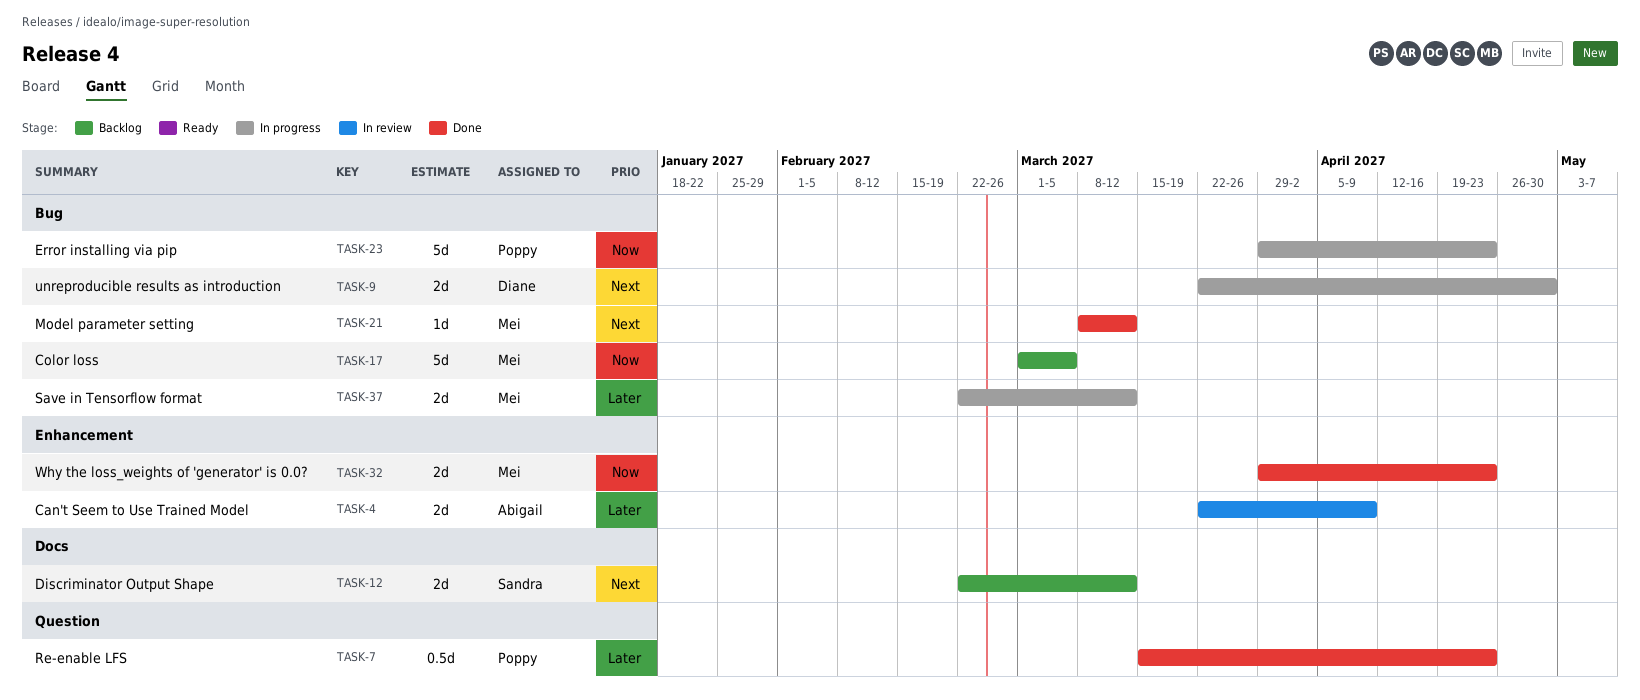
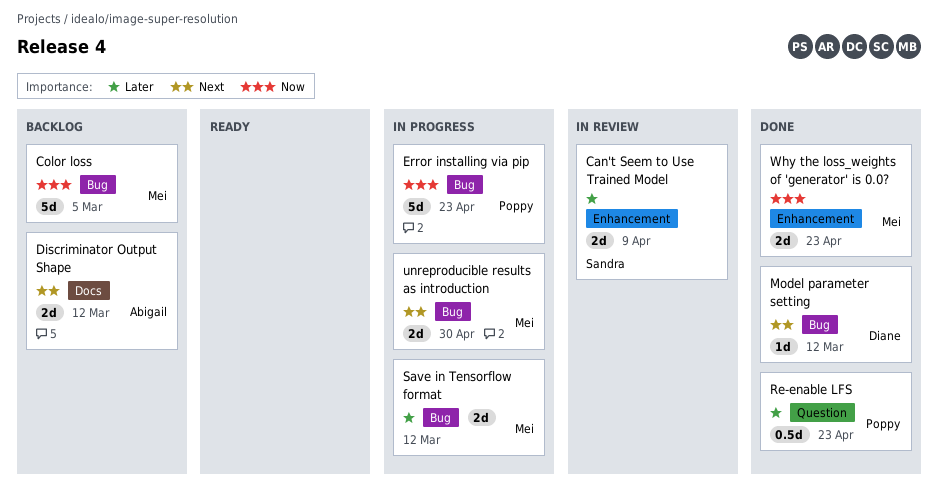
Can't Seem to Use Trained Model, owner: Abigail -> Sandra
Discriminator Output Shape, owner: Sandra -> Abigail
Model parameter setting, owner: Mei -> Diane
unreproducible results as introduction, owner: Diane -> Mei

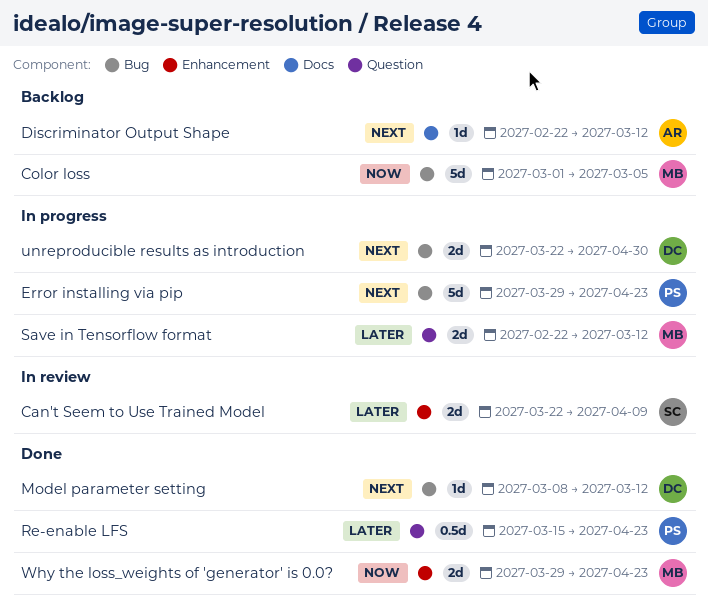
Discriminator Output Shape, estimate: 2d -> 1d
Error installing via pip, priority: Now -> Next
Save in Tensorflow format, label: Bug -> Question
unreproducible results as introduction, owner: Mei -> Diane

